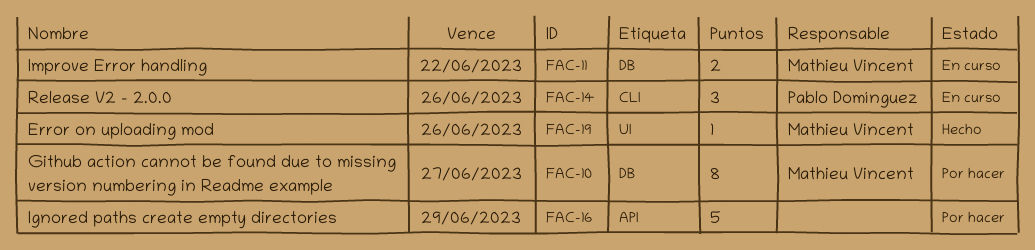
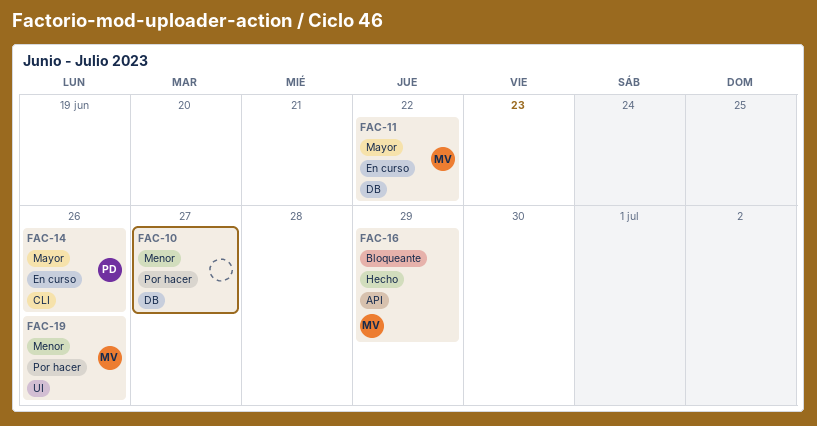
FAC-10, owner: Mathieu Vincent -> none
FAC-16, status: Por hacer -> Hecho
FAC-16, owner: none -> Mathieu Vincent
FAC-19, status: Hecho -> Por hacer

